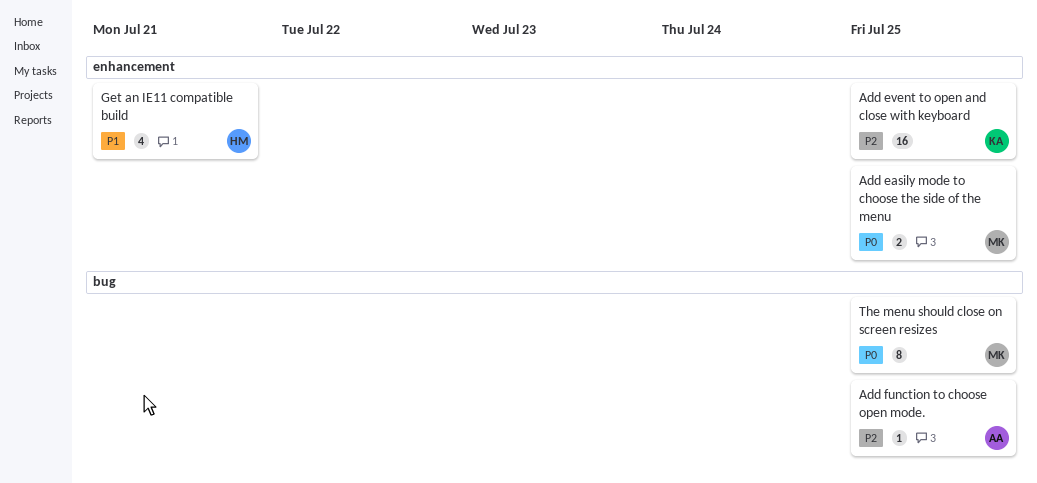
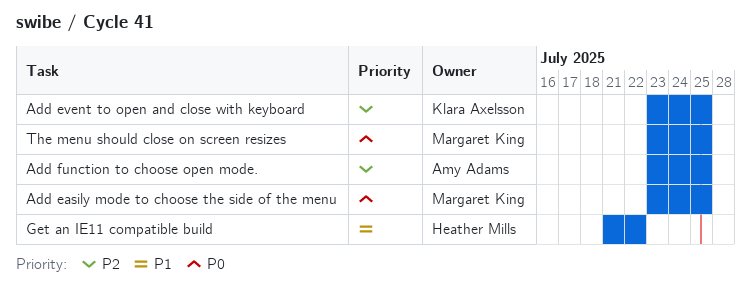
Get an IE11 compatible build, due: Jul 21 -> Jul 22

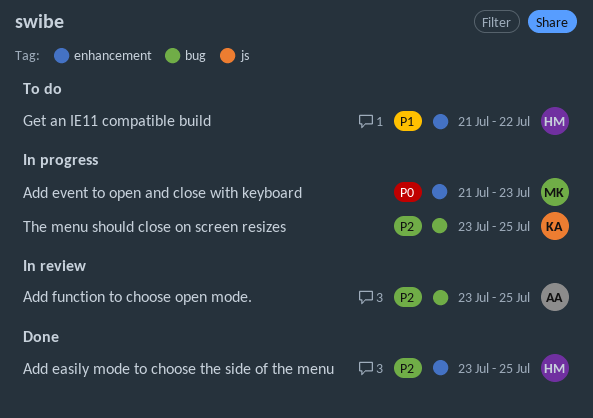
Add easily mode to choose the side of the menu, owner: Margaret King -> Heather Mills
Add easily mode to choose the side of the menu, priority: P0 -> P2
Add event to open and close with keyboard, owner: Klara Axelsson -> Margaret King
Add event to open and close with keyboard, priority: P2 -> P0
Add event to open and close with keyboard, start: Jul 23 -> Jul 21
Add event to open and close with keyboard, due: Jul 25 -> Jul 23
The menu should close on screen resizes, owner: Margaret King -> Klara Axelsson
The menu should close on screen resizes, priority: P0 -> P2

